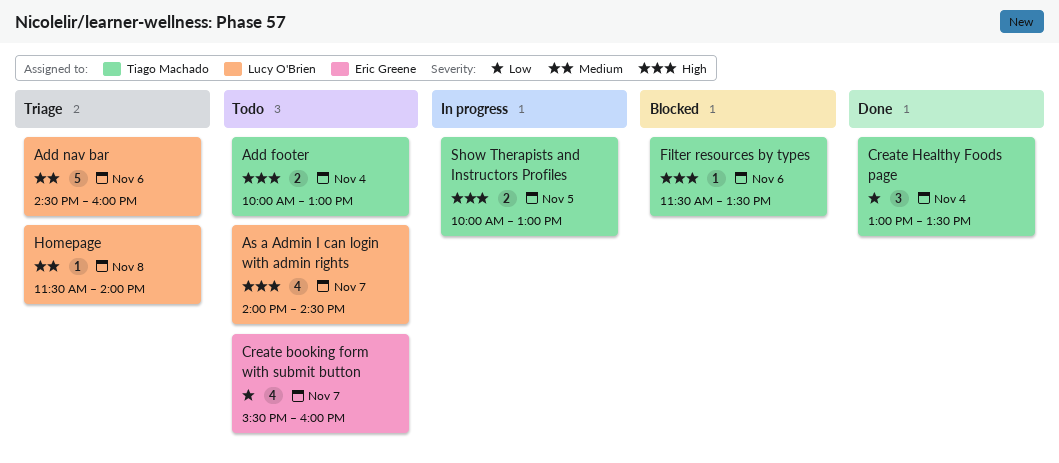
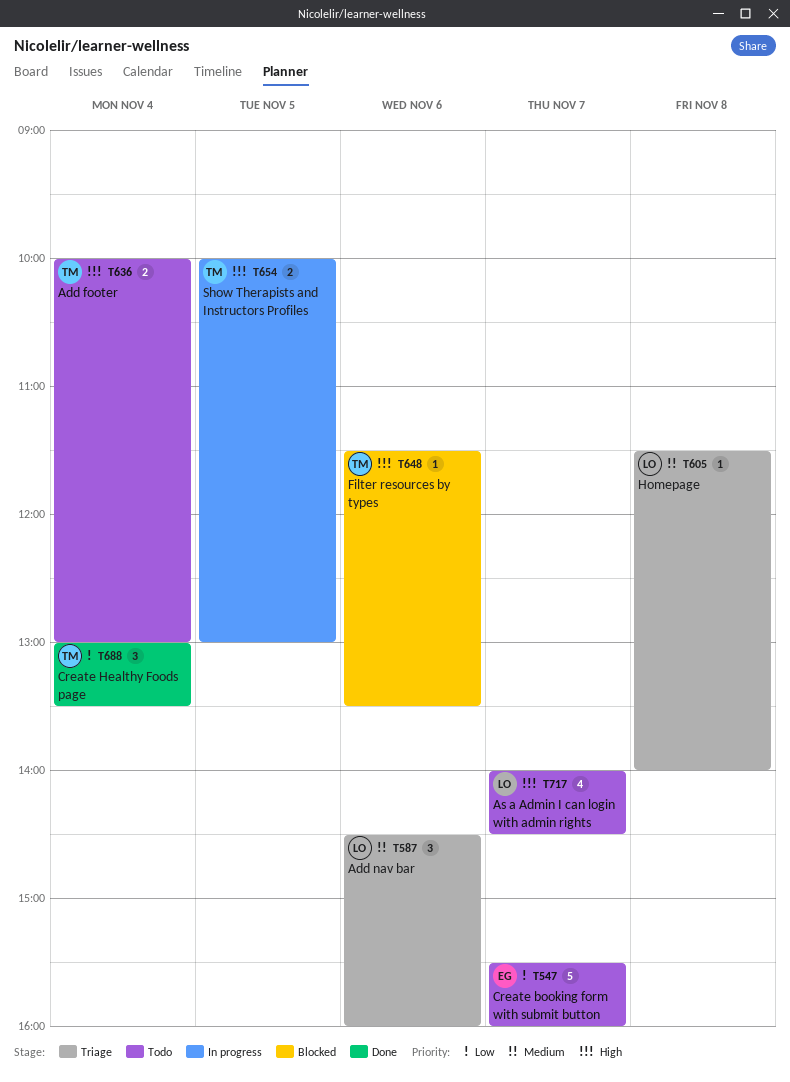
Add nav bar, estimate: 5 -> 3
Create booking form with submit button, estimate: 4 -> 5

